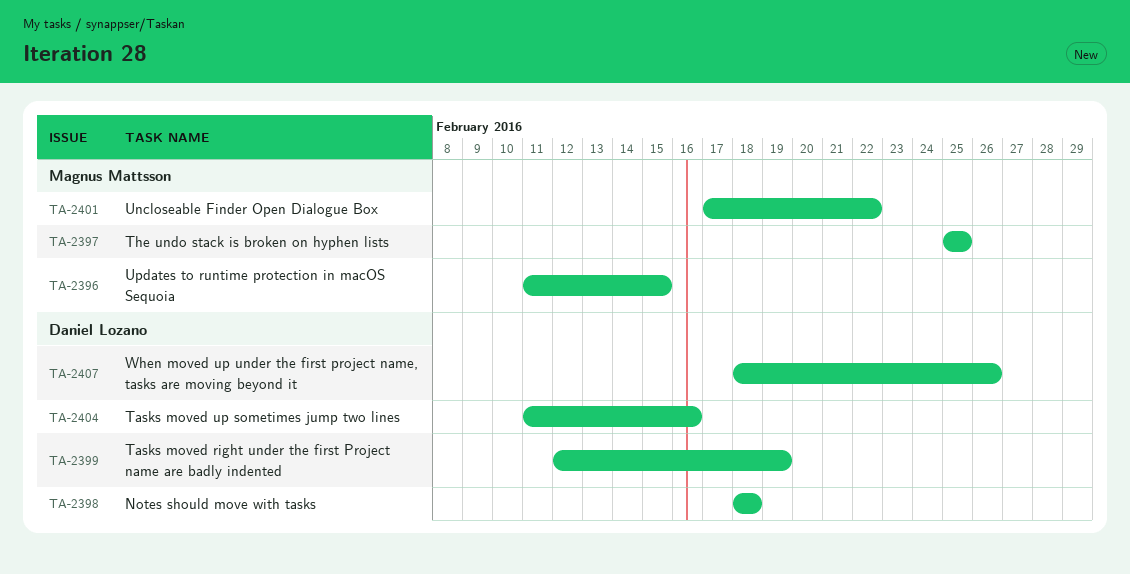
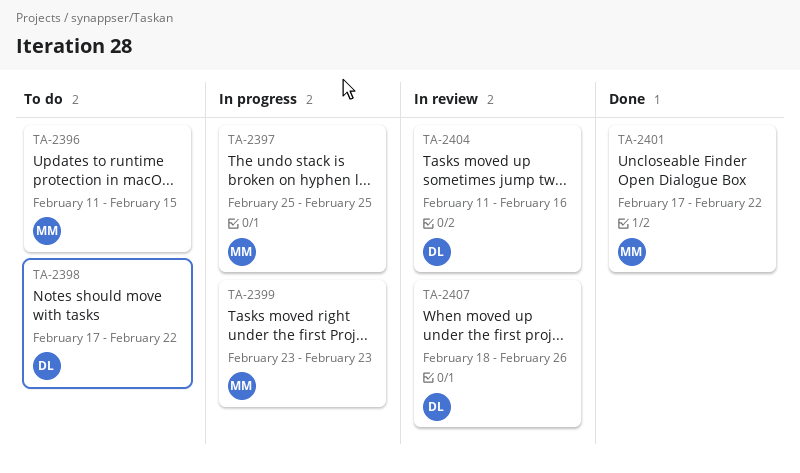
TA-2398, start: Feb 18 -> Feb 17
TA-2398, due: Feb 18 -> Feb 22
TA-2399, owner: Daniel Lozano -> Magnus Mattsson
TA-2399, start: Feb 12 -> Feb 23
TA-2399, due: Feb 19 -> Feb 23

